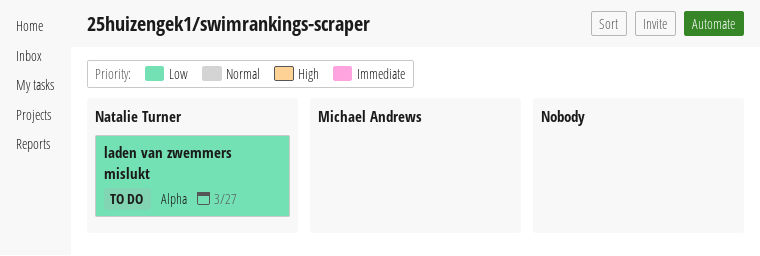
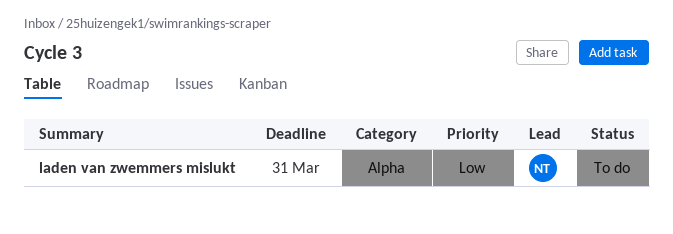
laden van zwemmers mislukt, due: Mar 27 -> Mar 31

